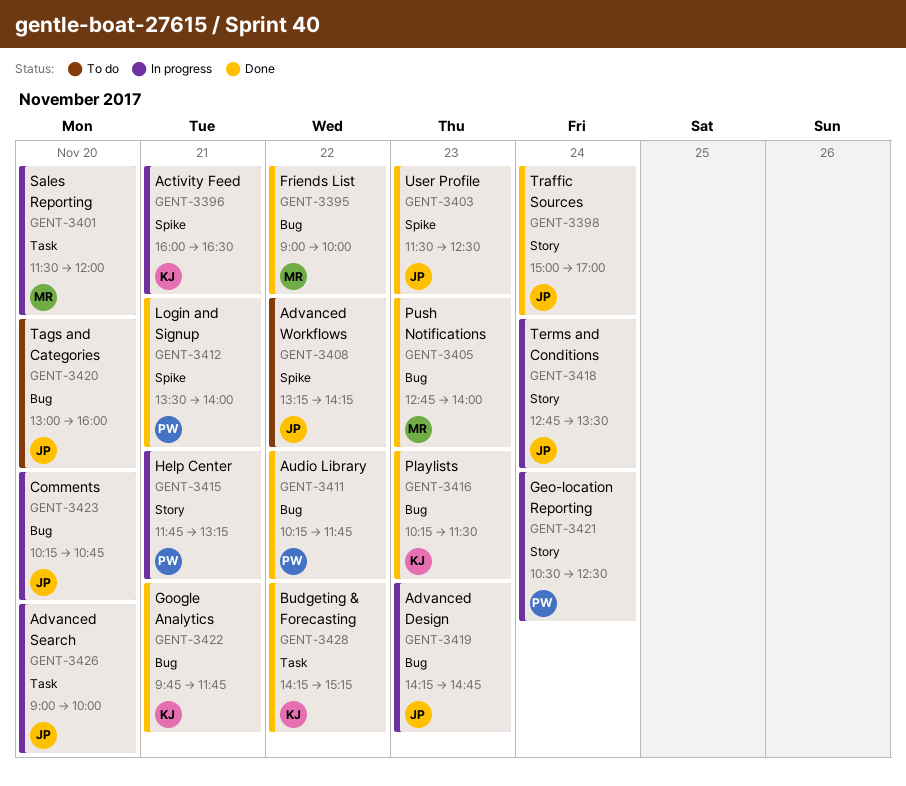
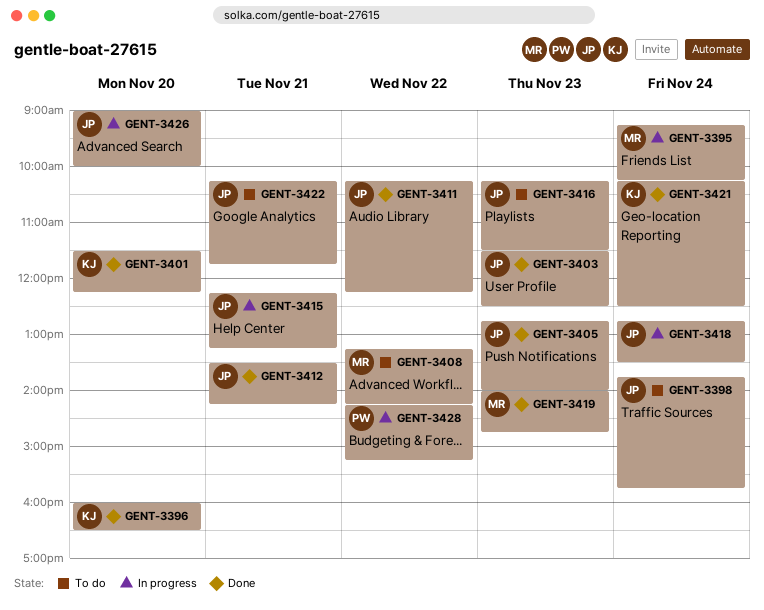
GENT-3395, status: Done -> In progress
GENT-3395, day: Nov 22 -> Nov 24
GENT-3395, begins: 09:00 -> 09:15
GENT-3395, ends: 10:00 -> 10:15
GENT-3396, status: In progress -> Done
GENT-3396, day: Nov 21 -> Nov 20
GENT-3398, status: Done -> To do
GENT-3398, begins: 15:00 -> 13:45
GENT-3398, ends: 17:00 -> 15:45
GENT-3401, status: In progress -> Done
GENT-3401, owner: MR -> KJ
GENT-3401, ends: 12:00 -> 12:15
GENT-3405, owner: MR -> JP
GENT-3408, owner: JP -> MR
GENT-3411, owner: PW -> JP
GENT-3411, ends: 11:45 -> 12:15
GENT-3412, owner: PW -> JP
GENT-3412, ends: 14:00 -> 14:15
GENT-3415, owner: PW -> JP
GENT-3415, begins: 11:45 -> 12:15
GENT-3416, status: Done -> To do
GENT-3416, owner: KJ -> JP
GENT-3419, status: In progress -> Done
GENT-3419, owner: JP -> MR
GENT-3419, begins: 14:15 -> 14:00
GENT-3420: present -> none
GENT-3421, status: In progress -> Done
GENT-3421, owner: PW -> KJ
GENT-3421, begins: 10:30 -> 10:15
GENT-3422, status: Done -> To do
GENT-3422, owner: KJ -> JP
GENT-3422, begins: 09:45 -> 10:15
GENT-3423: present -> none
GENT-3428, status: Done -> In progress
GENT-3428, owner: KJ -> PW

